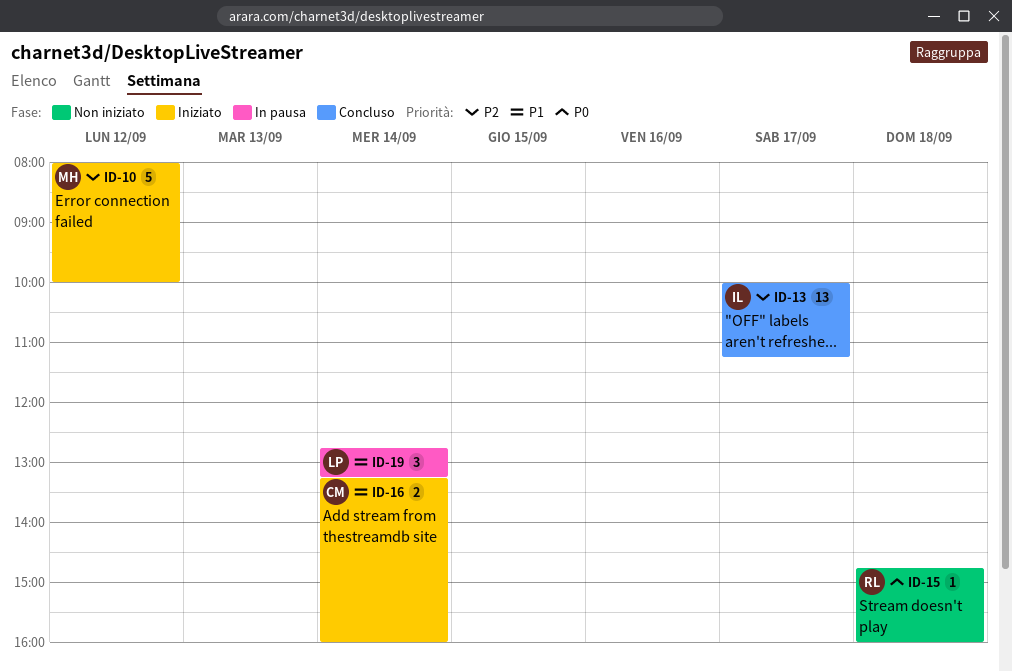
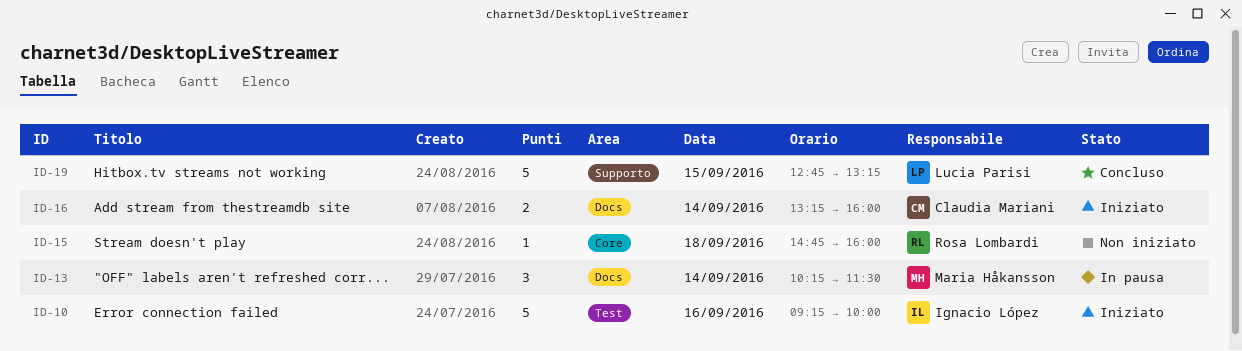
ID-10, owner: Maria Håkansson -> Ignacio López
ID-10, day: Sep 12 -> Sep 16
ID-10, begins: 08:00 -> 09:15
ID-13, status: Concluso -> In pausa
ID-13, owner: Ignacio López -> Maria Håkansson
ID-13, estimate: 13 -> 3
ID-13, day: Sep 17 -> Sep 14
ID-13, begins: 10:00 -> 10:15
ID-13, ends: 11:15 -> 11:30
ID-19, status: In pausa -> Concluso
ID-19, estimate: 3 -> 5
ID-19, day: Sep 14 -> Sep 15

